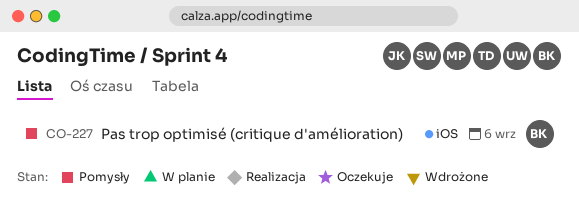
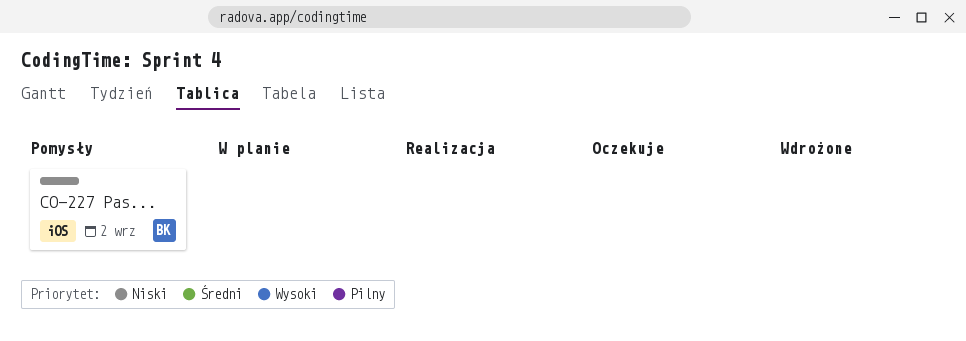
CO-227, due: Sep 6 -> Sep 2

